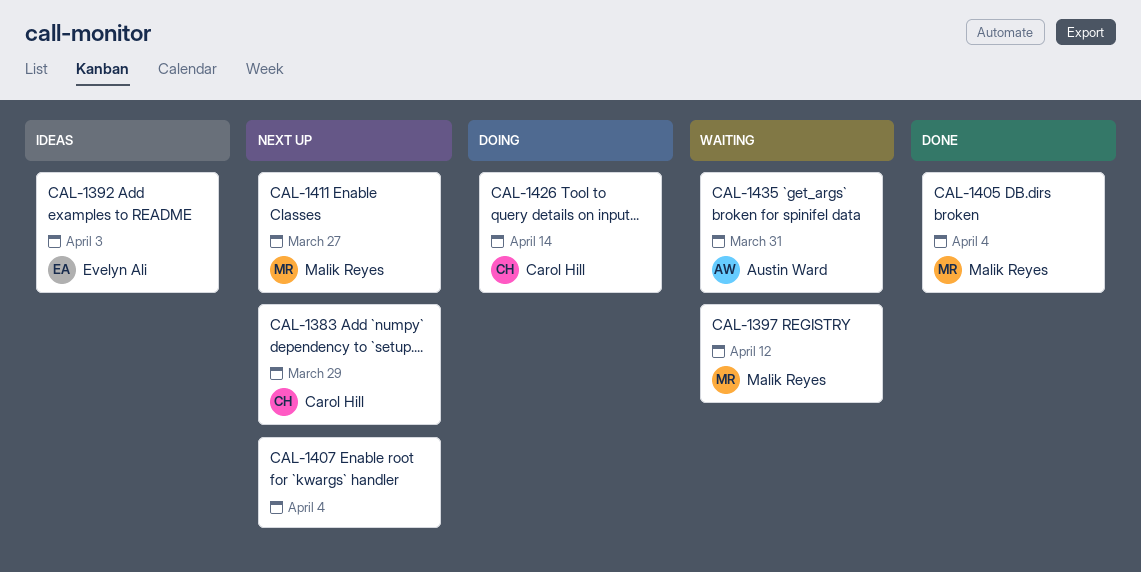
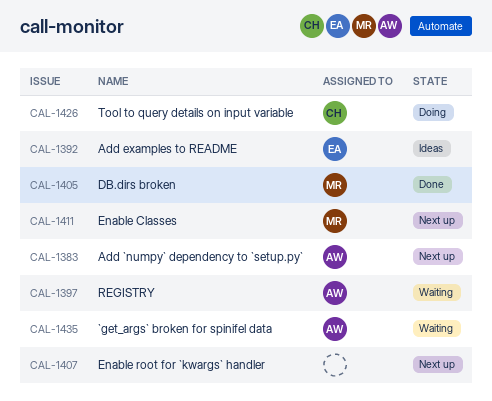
CAL-1383, owner: Carol Hill -> Austin Ward
CAL-1397, owner: Malik Reyes -> Austin Ward

